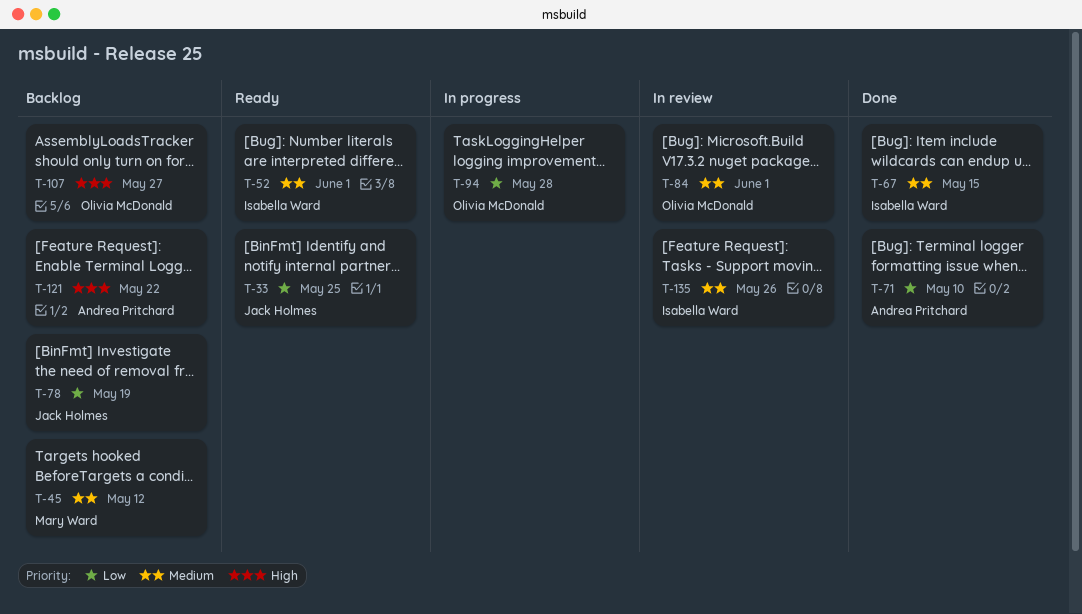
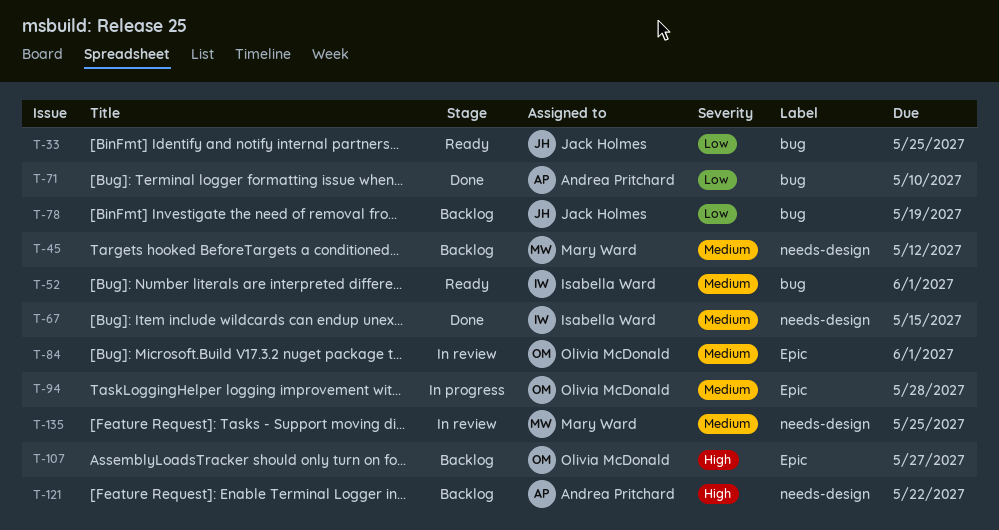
T-94, priority: Low -> Medium
T-135, owner: Isabella Ward -> Mary Ward
T-135, due: May 26 -> May 25

